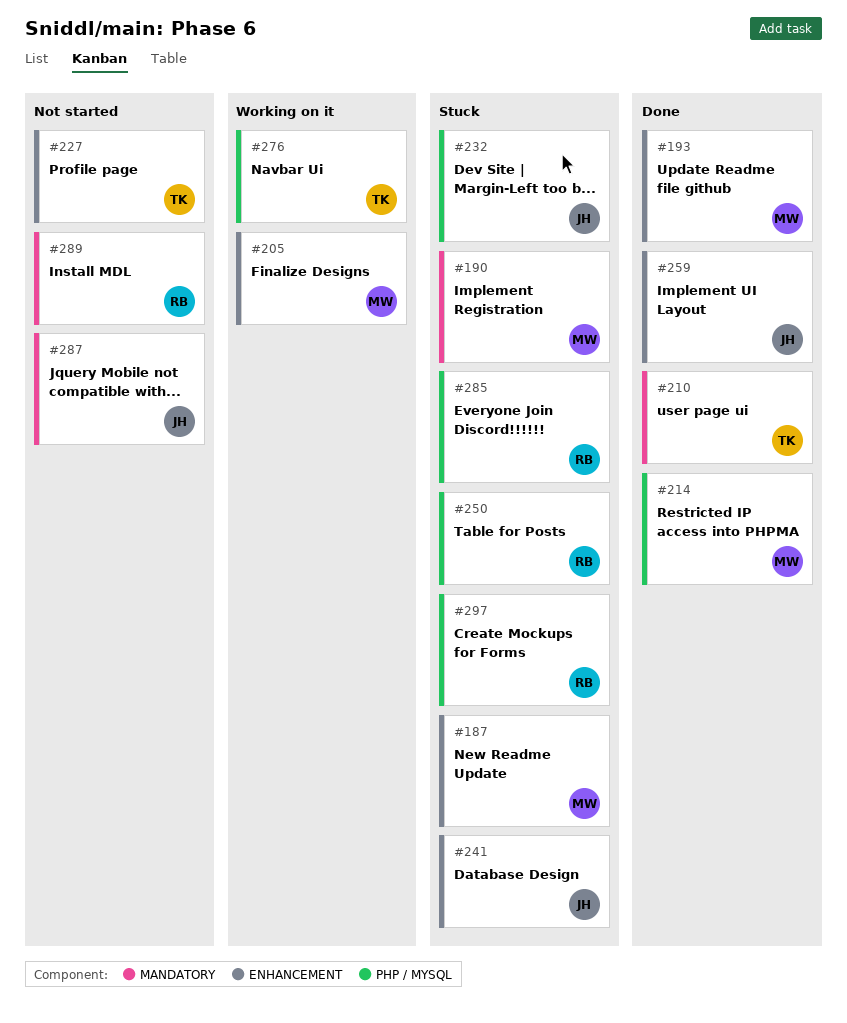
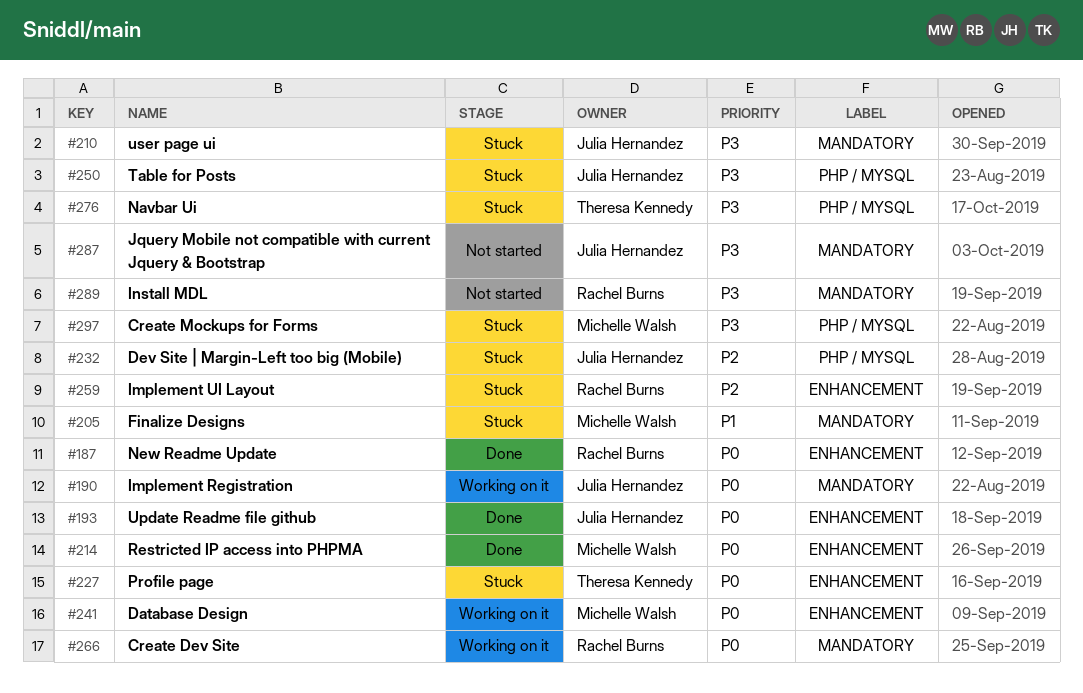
#187, status: Stuck -> Done
#187, owner: Michelle Walsh -> Rachel Burns
#190, status: Stuck -> Working on it
#190, owner: Michelle Walsh -> Julia Hernandez
#193, owner: Michelle Walsh -> Julia Hernandez
#205, status: Working on it -> Stuck
#205, label: ENHANCEMENT -> MANDATORY
#210, status: Done -> Stuck
#210, owner: Theresa Kennedy -> Julia Hernandez
#214, label: PHP / MYSQL -> ENHANCEMENT
#227, status: Not started -> Stuck
#241, status: Stuck -> Working on it
#241, owner: Julia Hernandez -> Michelle Walsh
#250, owner: Rachel Burns -> Julia Hernandez
#259, status: Done -> Stuck
#259, owner: Julia Hernandez -> Rachel Burns
#266: none -> present
#276, status: Working on it -> Stuck
#285: present -> none
#297, owner: Rachel Burns -> Michelle Walsh

